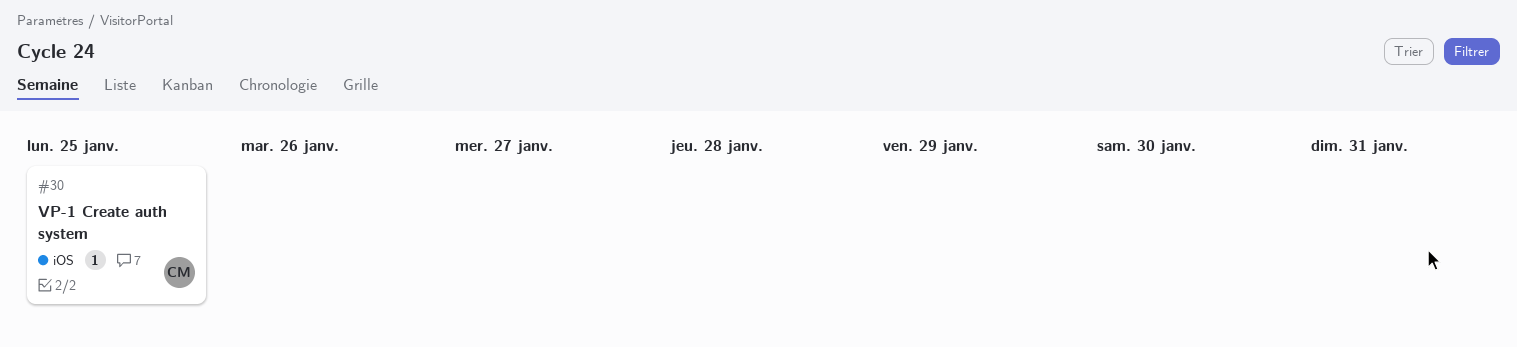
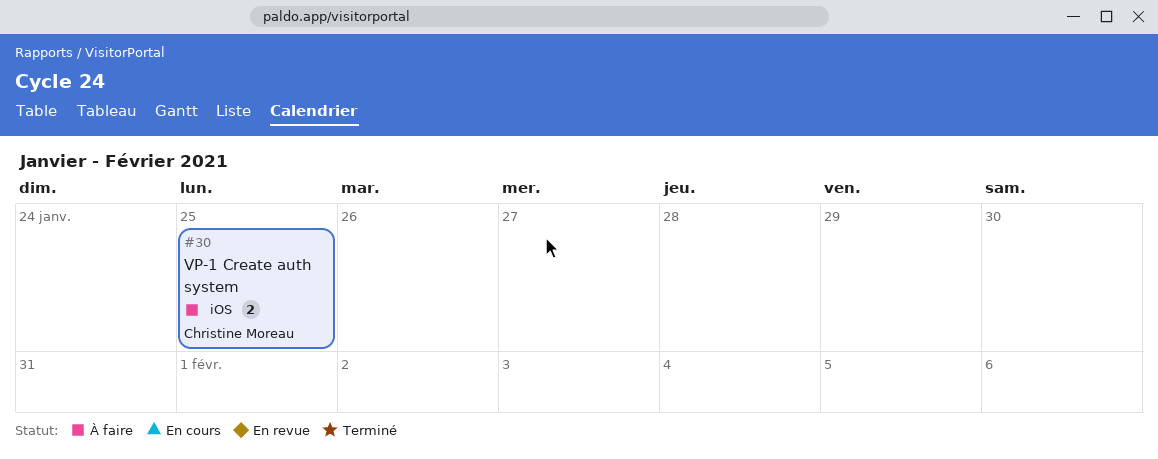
#30, estimate: 1 -> 2

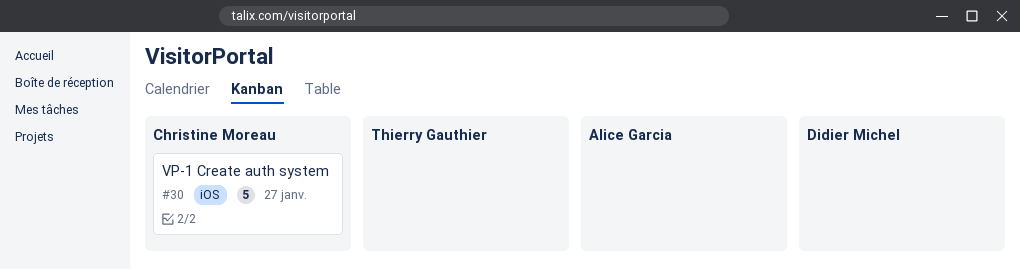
#30, estimate: 2 -> 5
#30, due: Jan 25 -> Jan 27

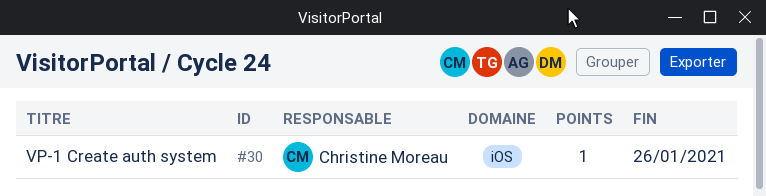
#30, estimate: 5 -> 1
#30, due: Jan 27 -> Jan 26

